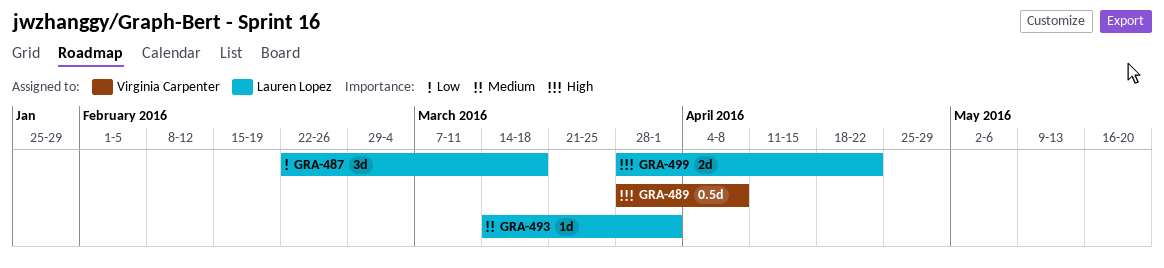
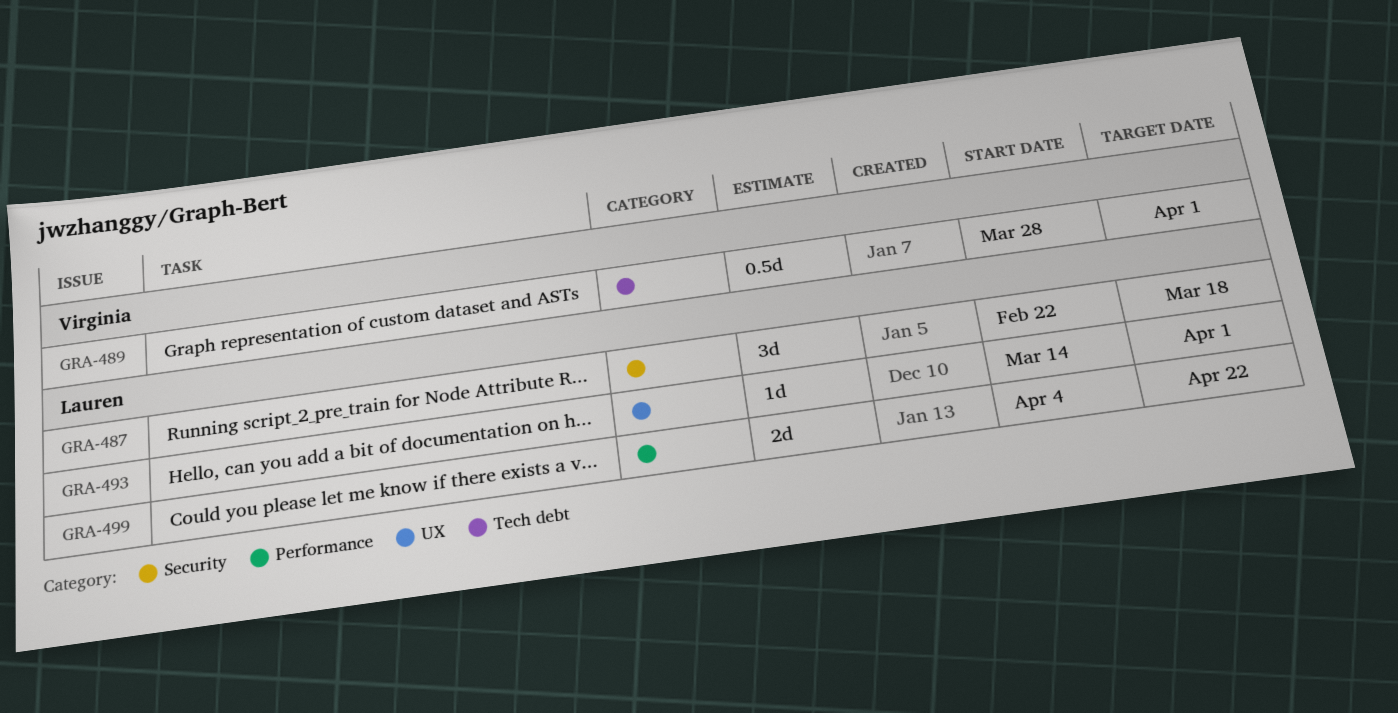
GRA-489, due: Apr 8 -> Apr 1
GRA-499, start: Mar 28 -> Apr 4

